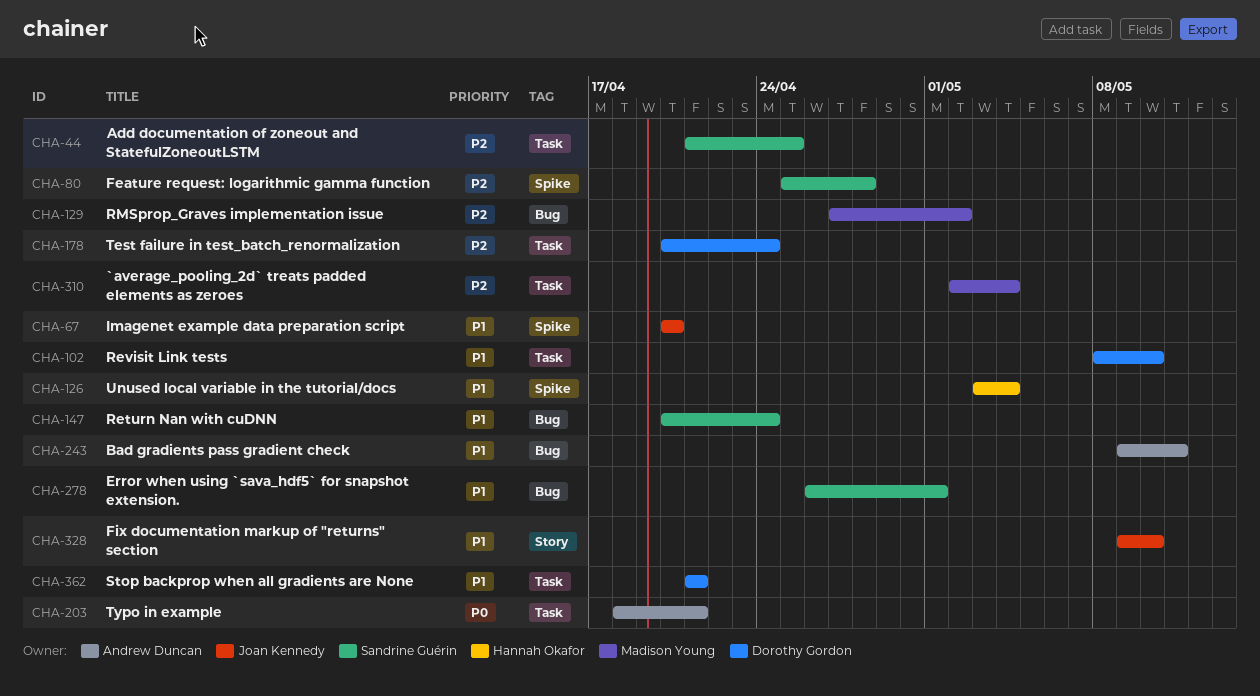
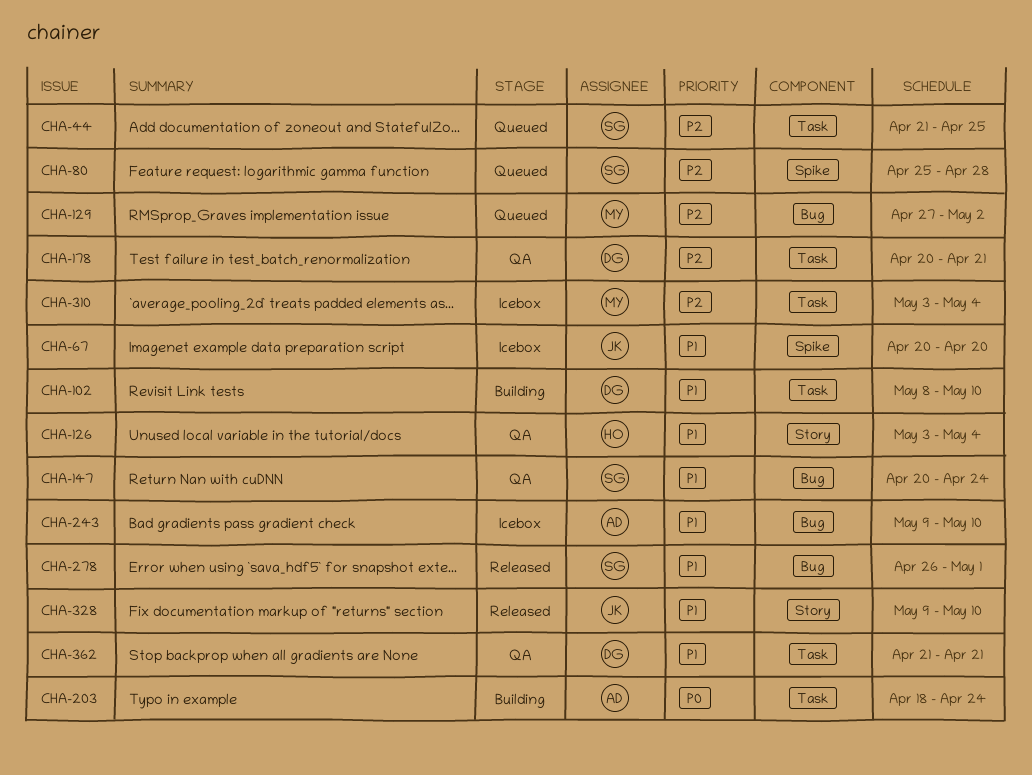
CHA-126, label: Spike -> Story
CHA-178, due: Apr 24 -> Apr 21
CHA-203, due: Apr 21 -> Apr 24
CHA-243, due: May 11 -> May 10
CHA-310, start: May 2 -> May 3

